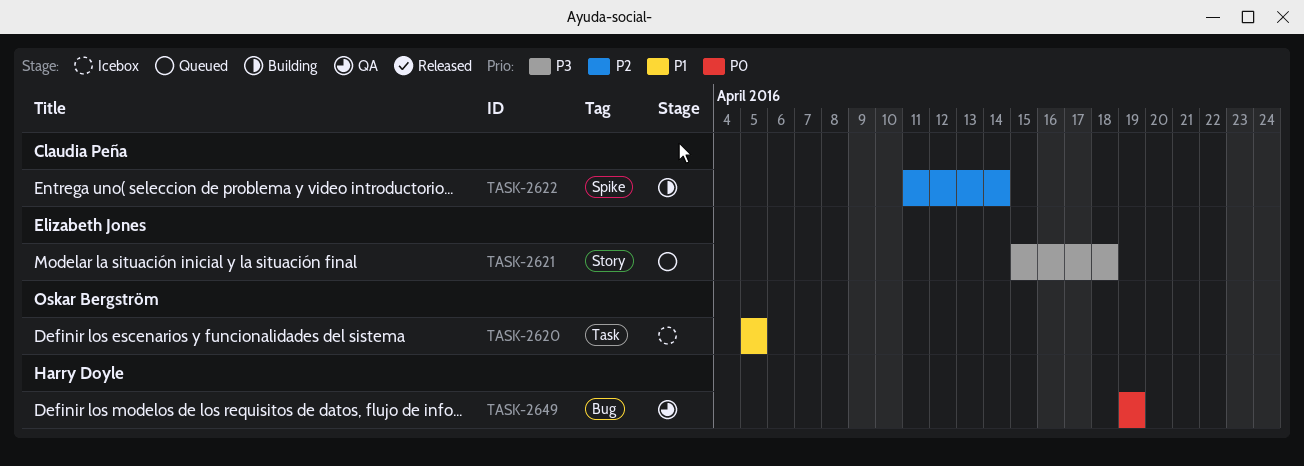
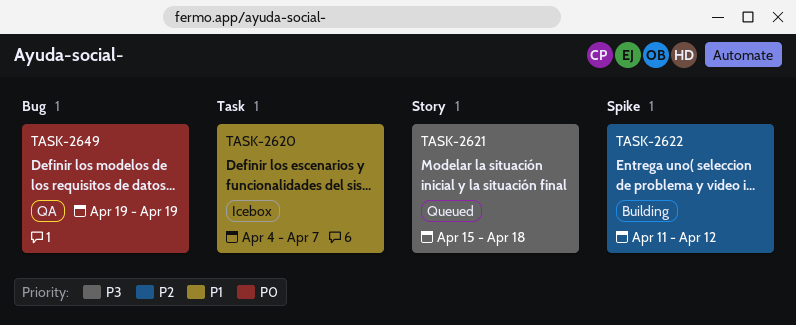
TASK-2620, start: Apr 5 -> Apr 4
TASK-2620, due: Apr 5 -> Apr 7
TASK-2622, due: Apr 14 -> Apr 12

